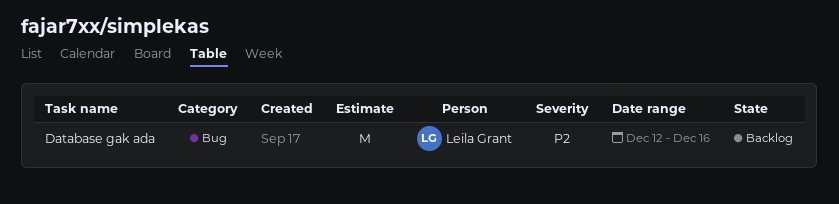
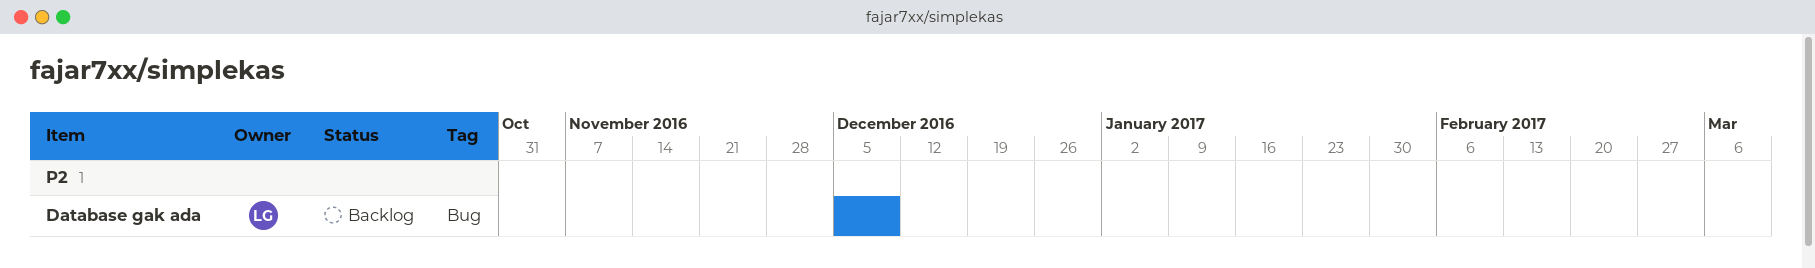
Database gak ada, start: Dec 12 -> Dec 5
Database gak ada, due: Dec 16 -> Dec 9

